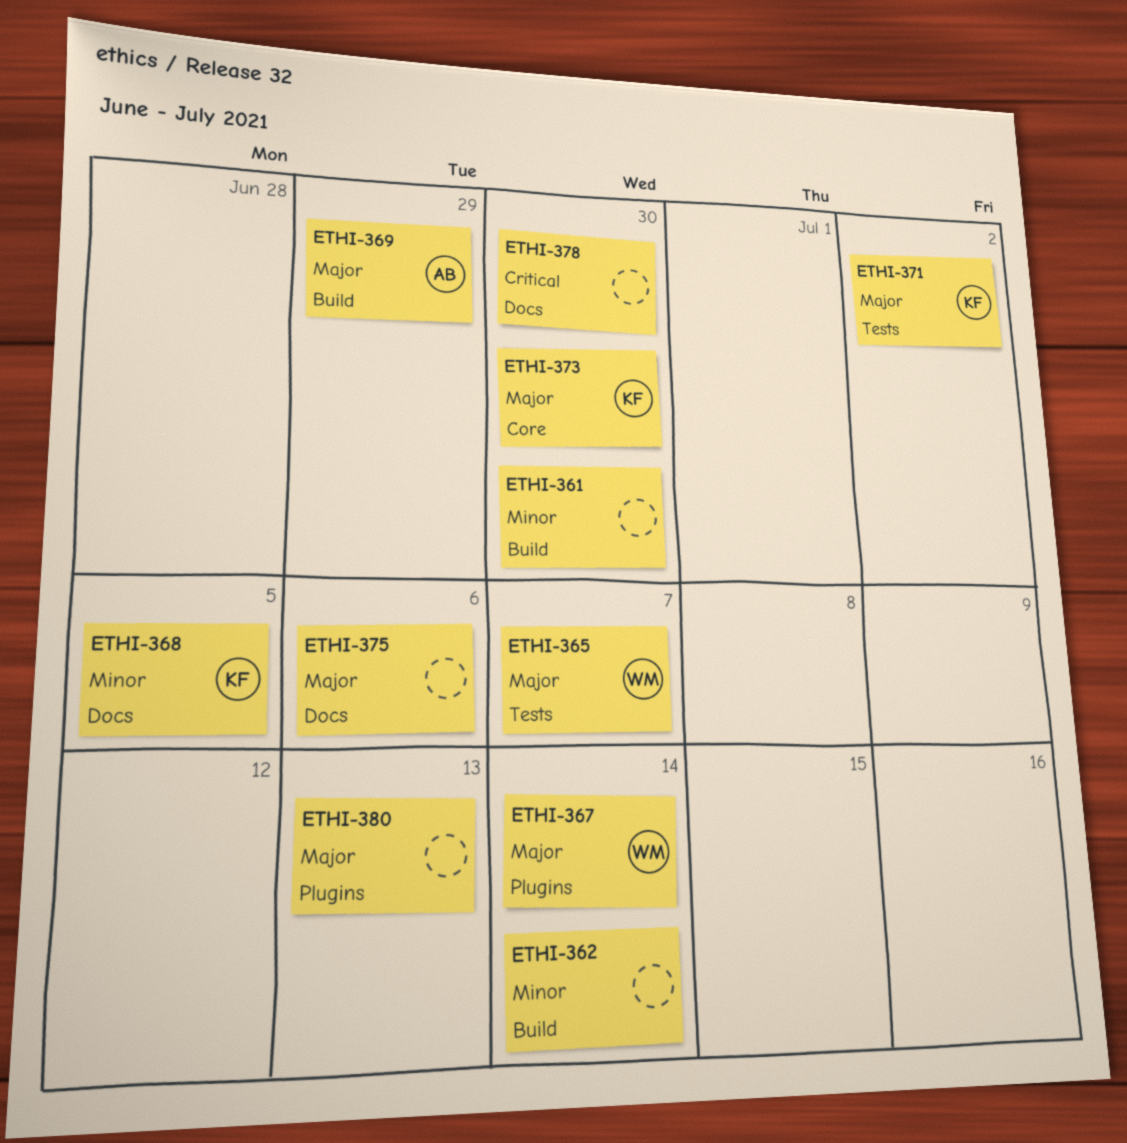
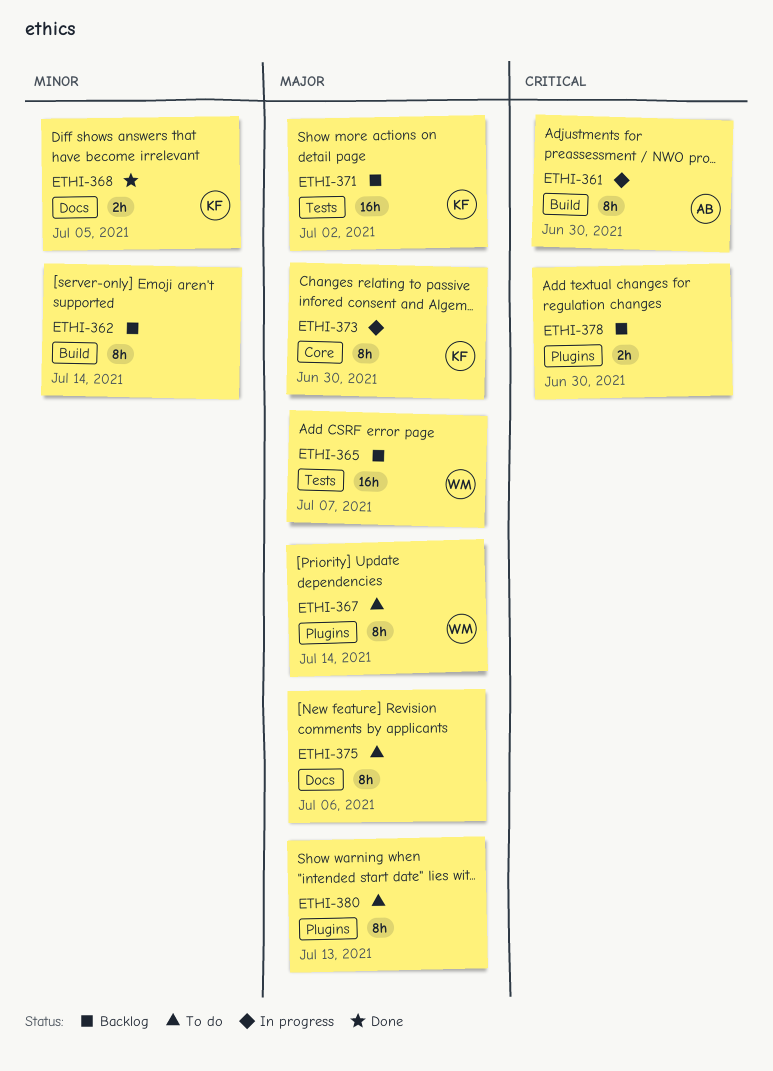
ETHI-361, owner: none -> AB
ETHI-361, priority: Minor -> Critical
ETHI-369: present -> none
ETHI-378, label: Docs -> Plugins

